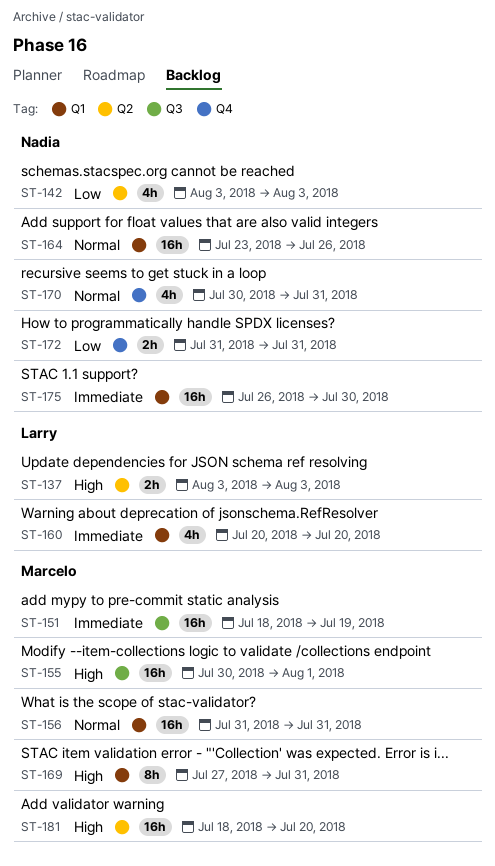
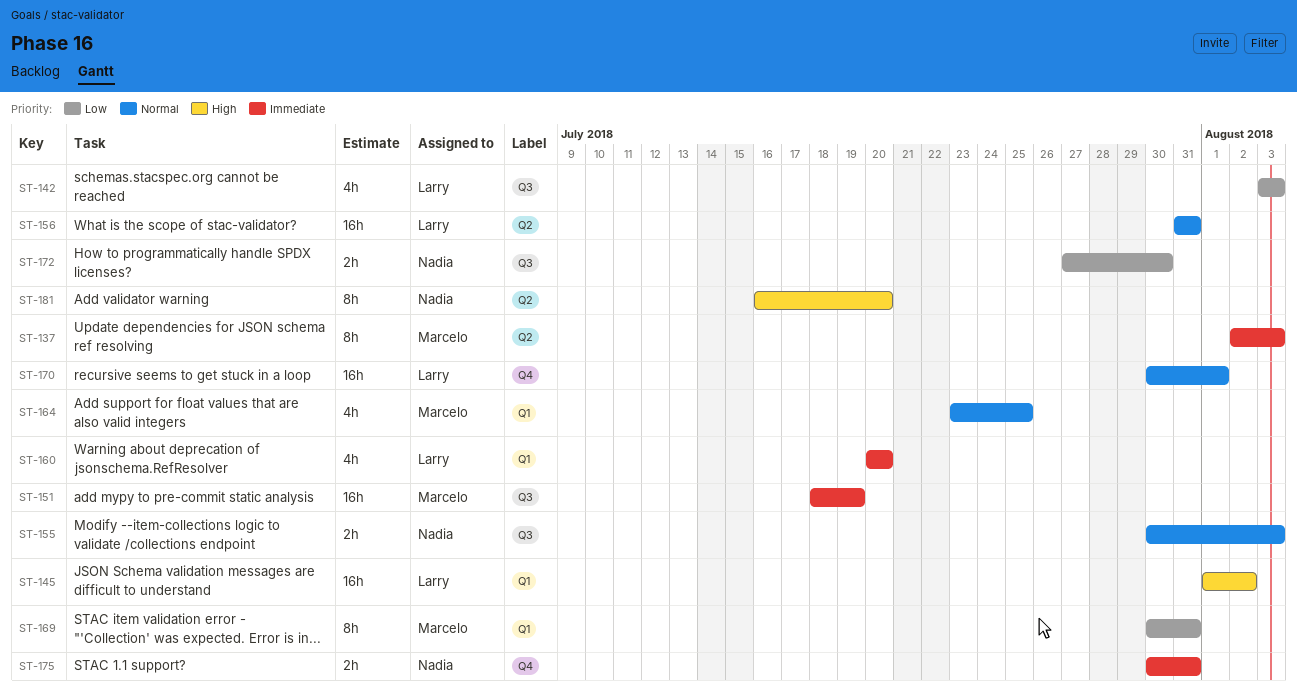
ST-137, owner: Larry -> Marcelo
ST-137, priority: High -> Immediate
ST-137, estimate: 2h -> 8h
ST-137, start: Aug 3 -> Aug 2
ST-142, owner: Nadia -> Larry
ST-142, label: Q2 -> Q3
ST-145: none -> present
ST-155, owner: Marcelo -> Nadia
ST-155, priority: High -> Normal
ST-155, estimate: 16h -> 2h
ST-155, due: Aug 1 -> Aug 3
ST-156, owner: Marcelo -> Larry
ST-156, label: Q1 -> Q2
ST-164, owner: Nadia -> Marcelo
ST-164, estimate: 16h -> 4h
ST-164, due: Jul 26 -> Jul 25
ST-169, priority: High -> Low
ST-169, start: Jul 27 -> Jul 30
ST-170, owner: Nadia -> Larry
ST-170, estimate: 4h -> 16h
ST-170, due: Jul 31 -> Aug 1
ST-172, label: Q4 -> Q3
ST-172, start: Jul 31 -> Jul 27
ST-172, due: Jul 31 -> Jul 30
ST-175, label: Q1 -> Q4
ST-175, estimate: 16h -> 2h
ST-175, start: Jul 26 -> Jul 30
ST-175, due: Jul 30 -> Jul 31
ST-181, owner: Marcelo -> Nadia
ST-181, estimate: 16h -> 8h
ST-181, start: Jul 18 -> Jul 16

